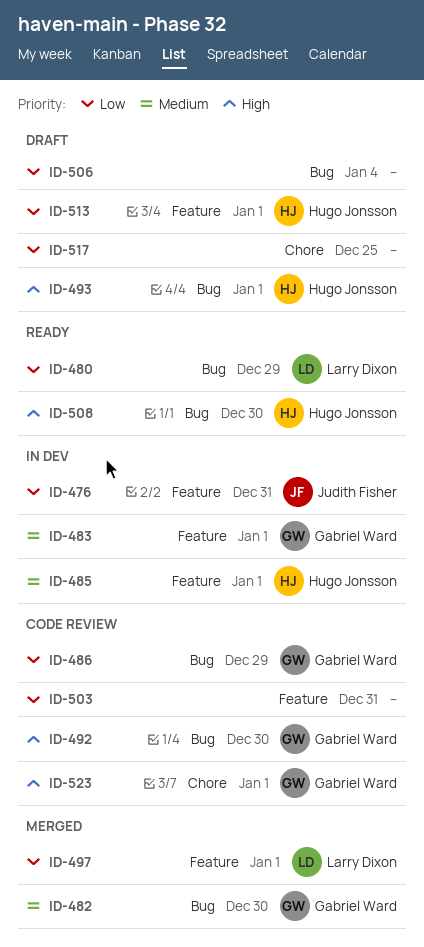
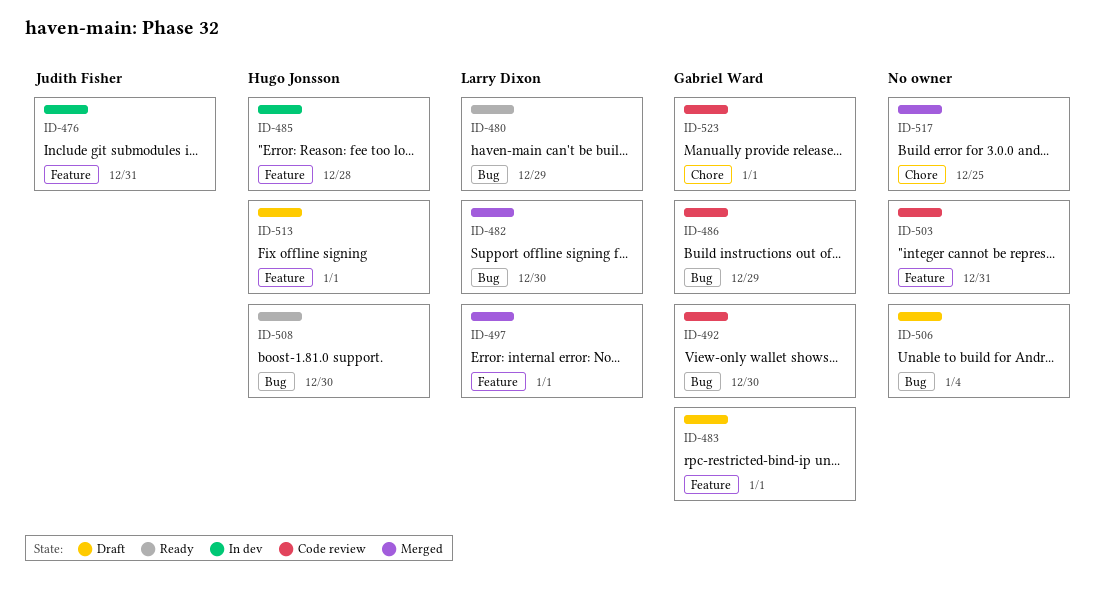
ID-482, owner: Gabriel Ward -> Larry Dixon
ID-483, status: In dev -> Draft
ID-485, due: Jan 1 -> Dec 28
ID-493: present -> none
ID-517, status: Draft -> Merged

